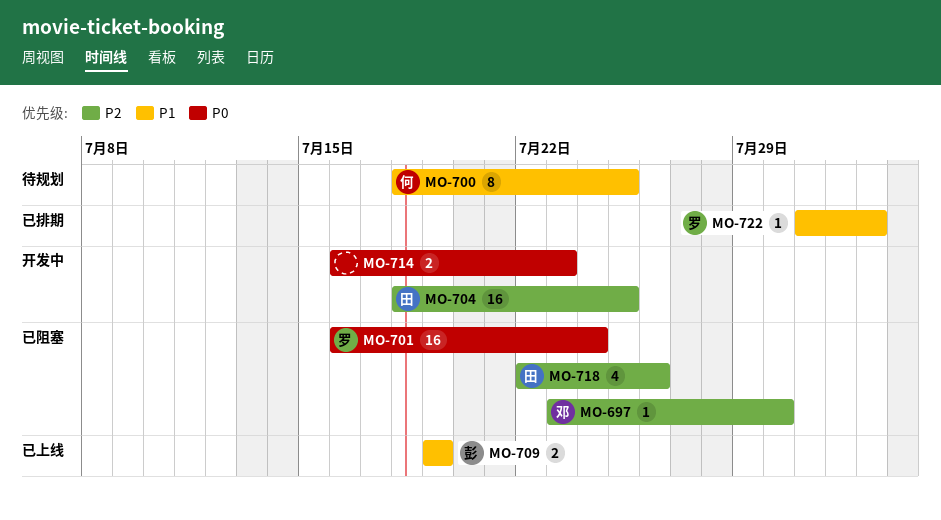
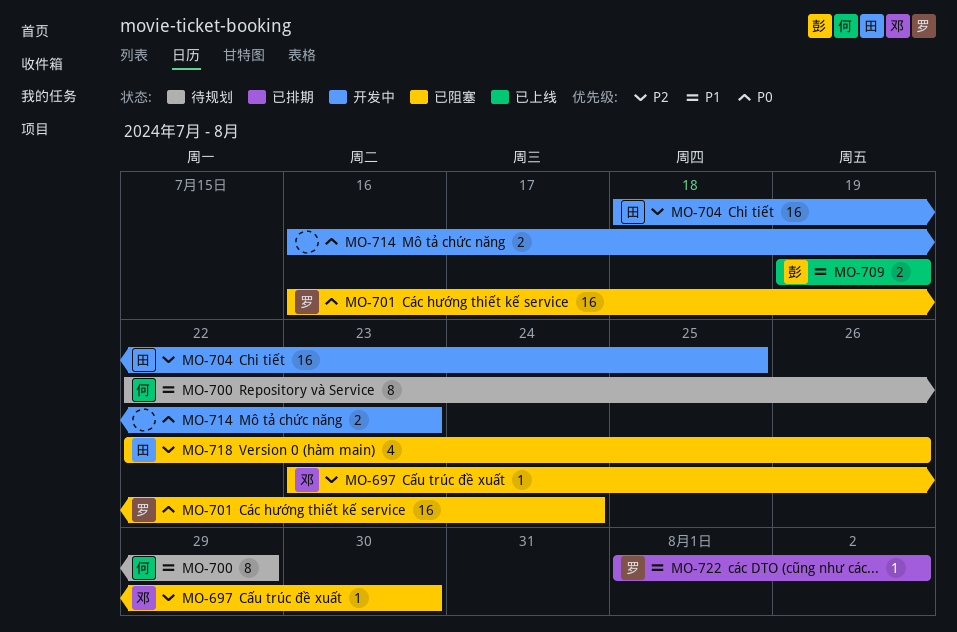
MO-700, start: Jul 18 -> Jul 22
MO-700, due: Jul 25 -> Jul 29
MO-722, start: Jul 31 -> Aug 1

